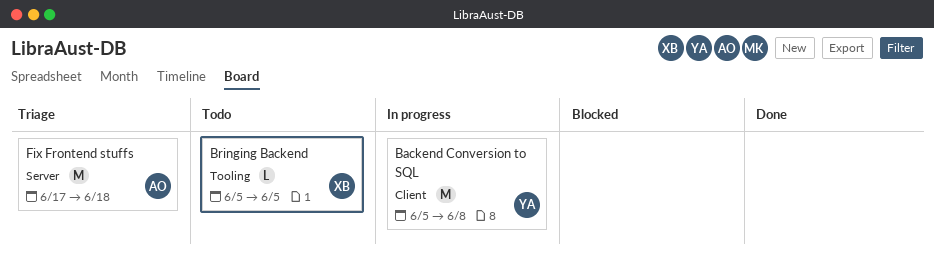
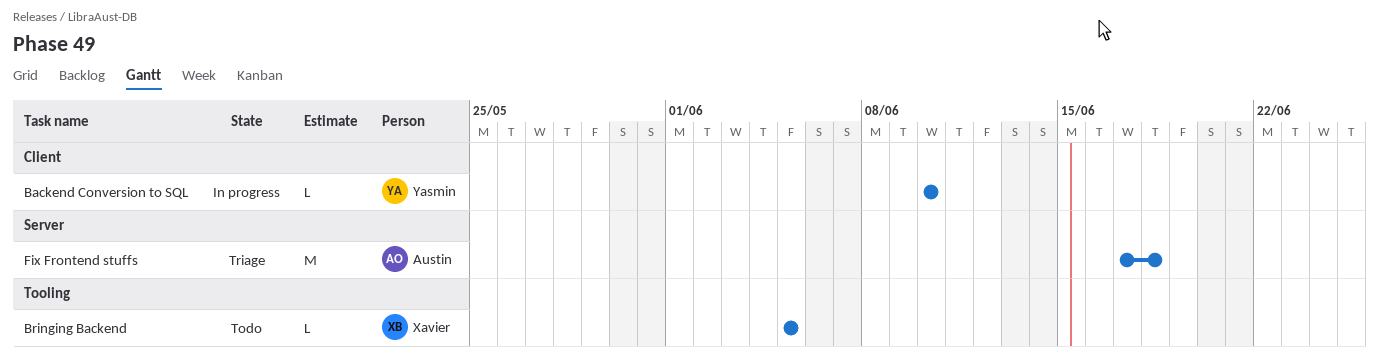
Backend Conversion to SQL, estimate: M -> L
Backend Conversion to SQL, start: Jun 5 -> Jun 10
Backend Conversion to SQL, due: Jun 8 -> Jun 10

